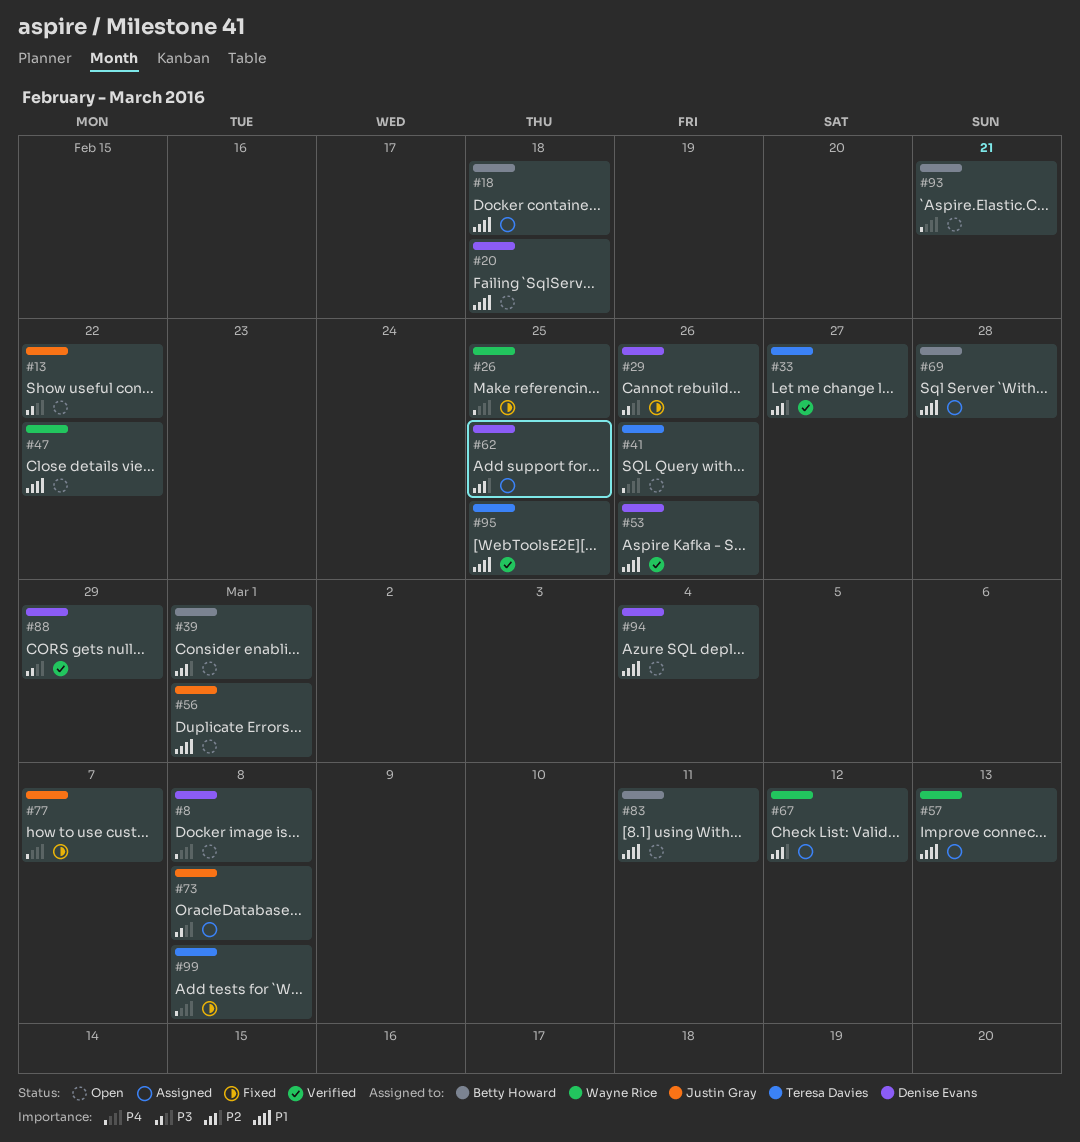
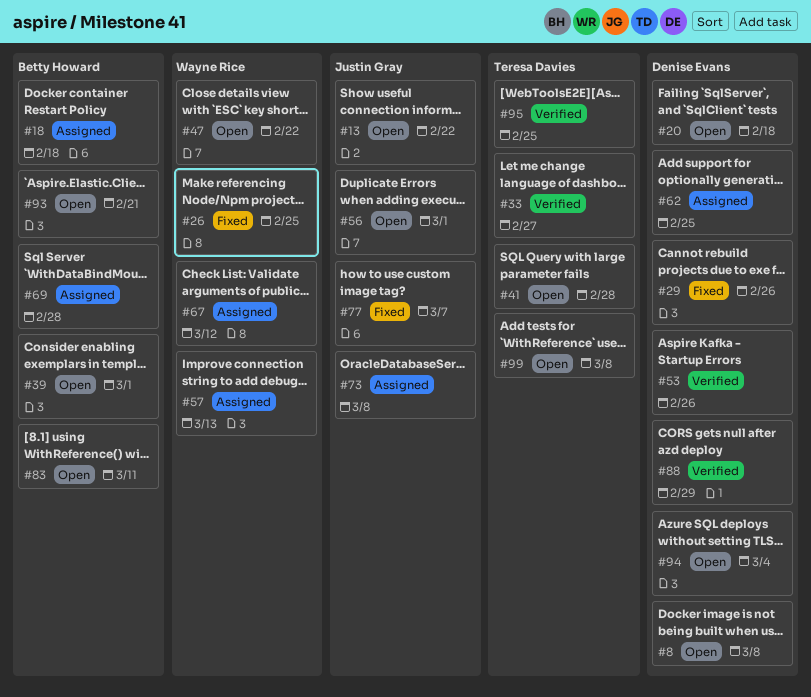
#41, due: Feb 26 -> Feb 28
#99, status: Fixed -> Open

